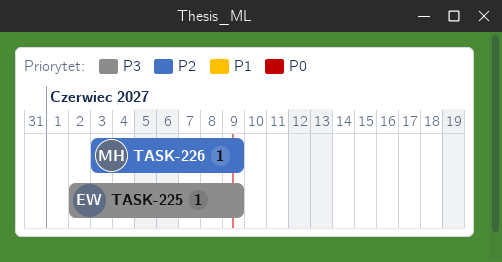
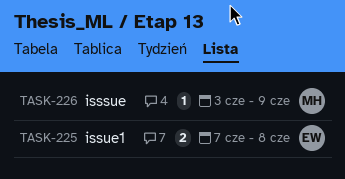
TASK-225, estimate: 1 -> 2
TASK-225, start: Jun 2 -> Jun 7
TASK-225, due: Jun 9 -> Jun 8

